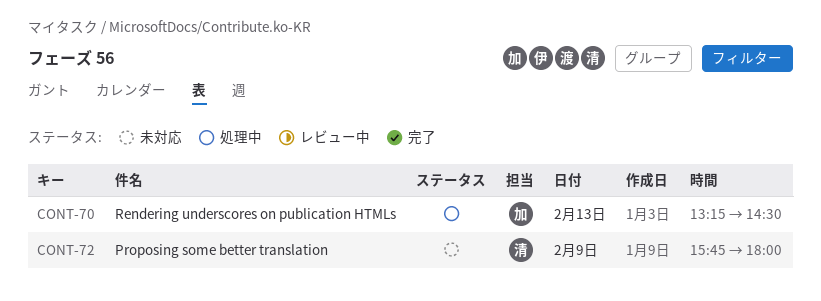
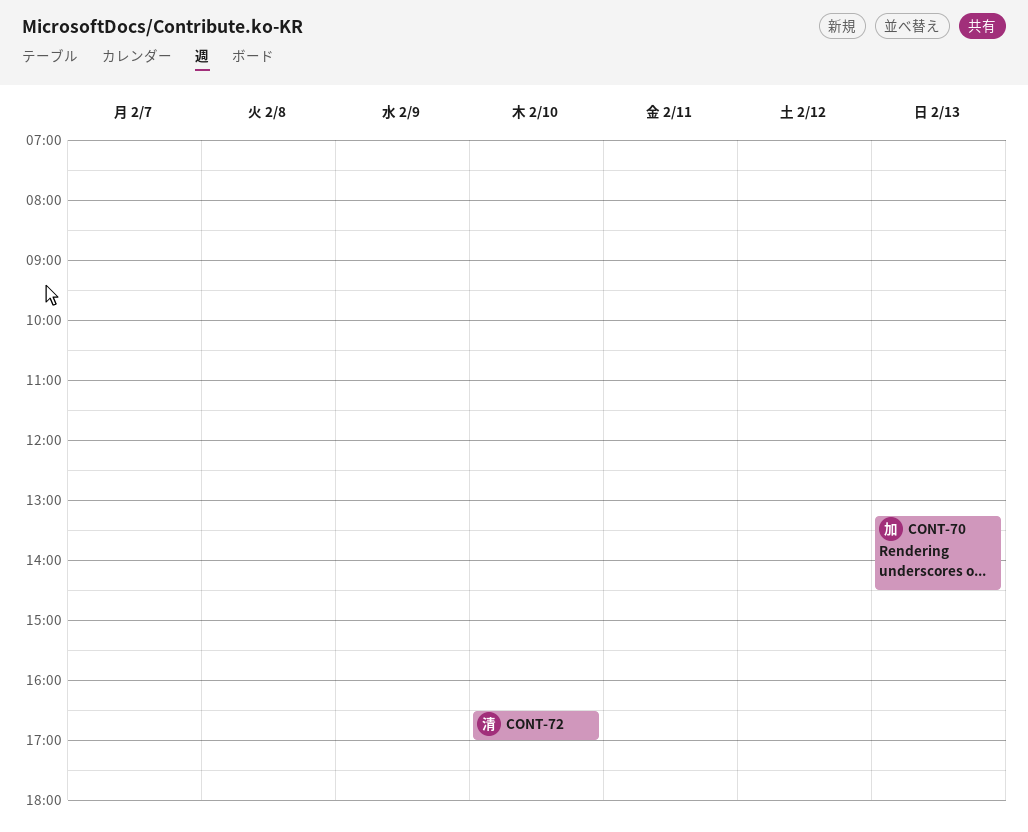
CONT-72, day: Feb 9 -> Feb 10
CONT-72, begins: 15:45 -> 16:30
CONT-72, ends: 18:00 -> 17:00

